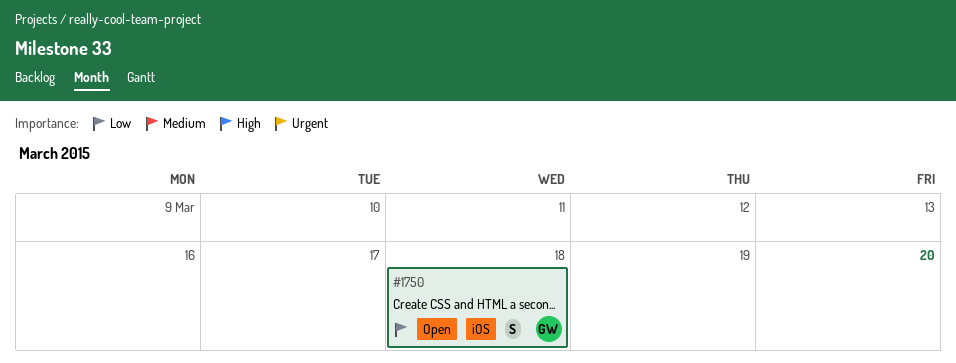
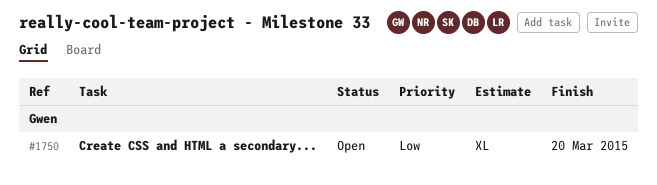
#1750, estimate: S -> XL
#1750, due: Mar 18 -> Mar 20

